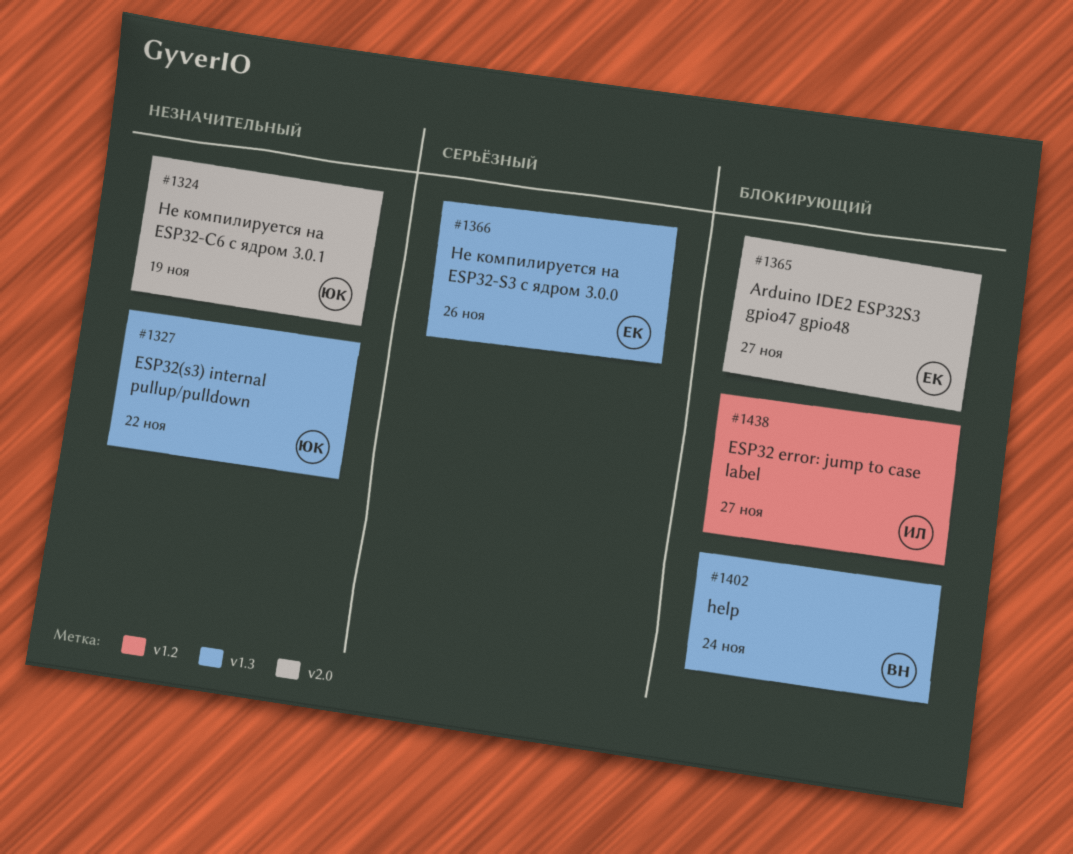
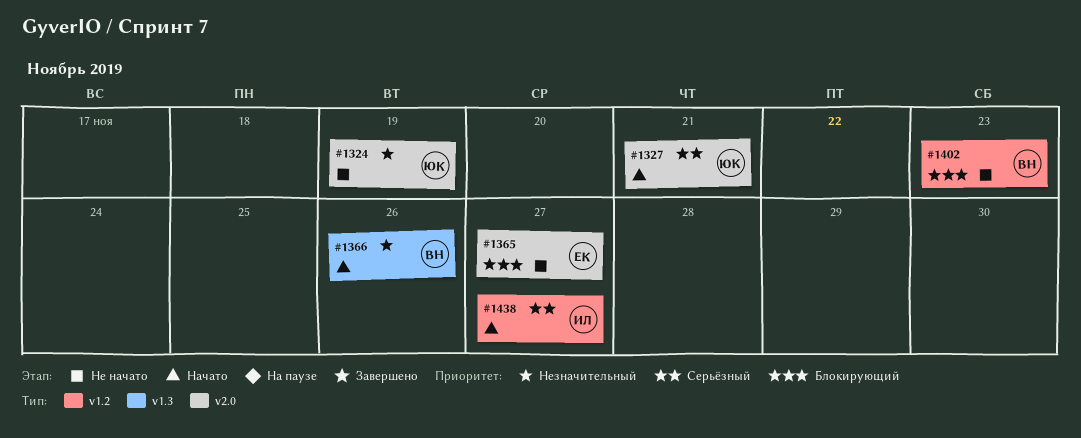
#1327, priority: Незначительный -> Серьёзный
#1327, label: v1.3 -> v2.0
#1327, due: Nov 22 -> Nov 21
#1366, owner: ЕК -> ВН
#1366, priority: Серьёзный -> Незначительный
#1402, label: v1.3 -> v1.2
#1402, due: Nov 24 -> Nov 23
#1438, priority: Блокирующий -> Серьёзный

